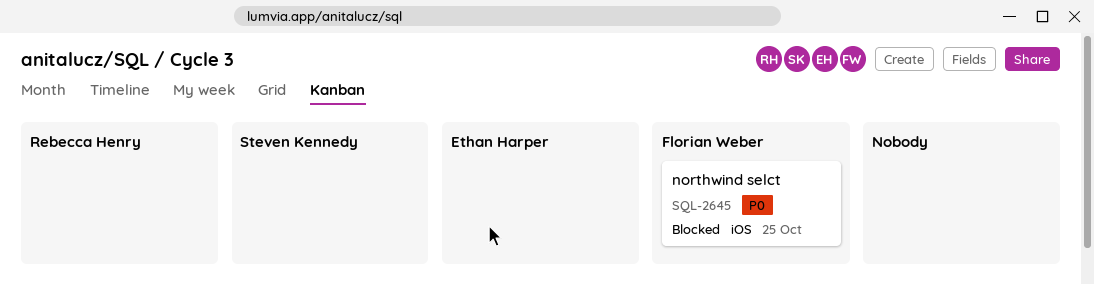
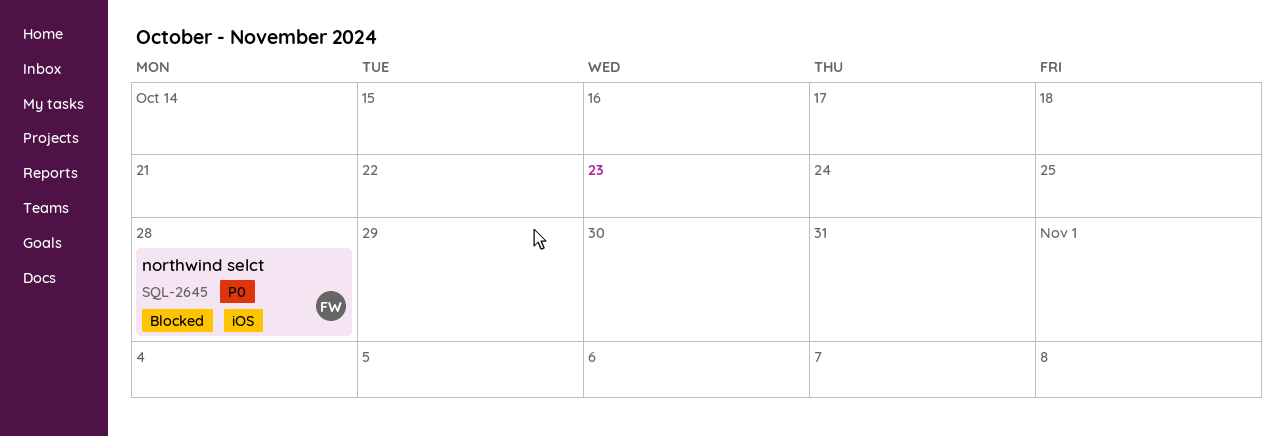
SQL-2645, due: Oct 25 -> Oct 28

